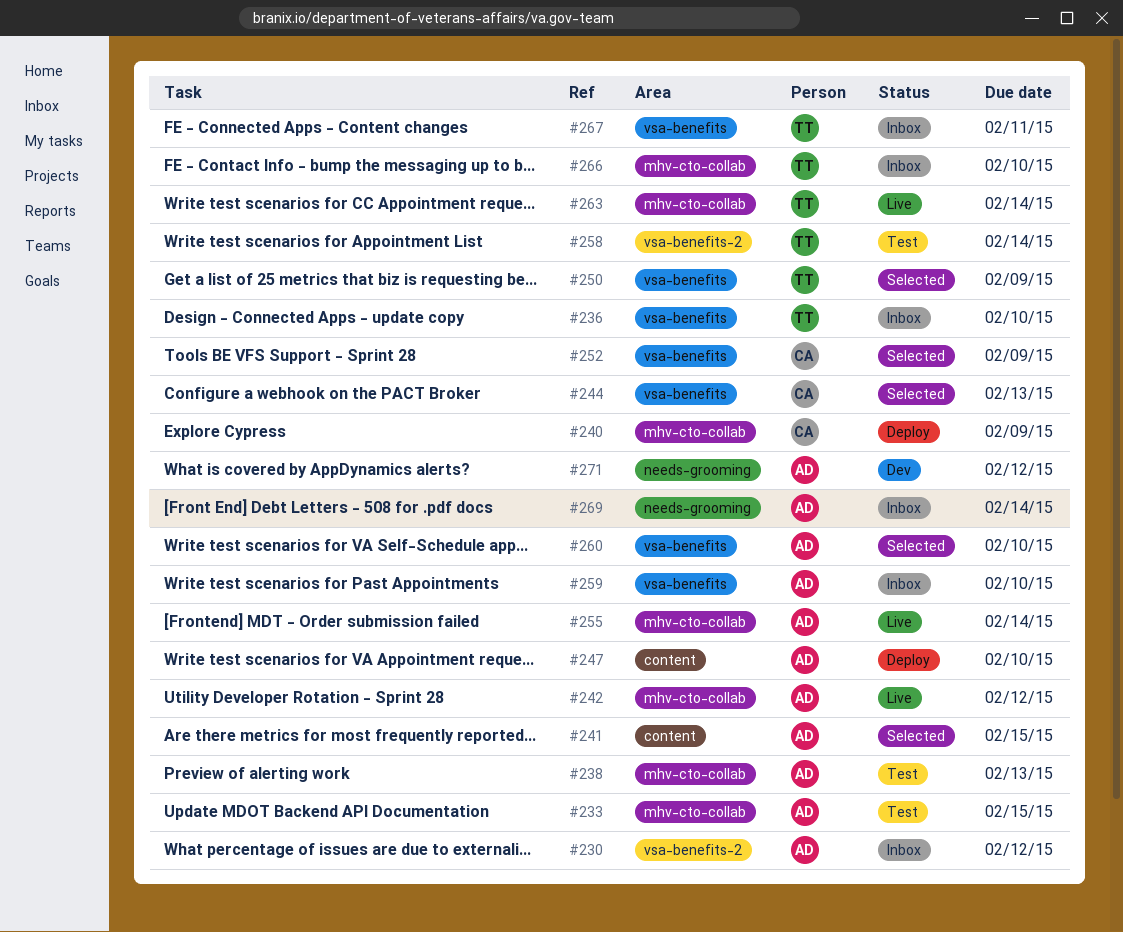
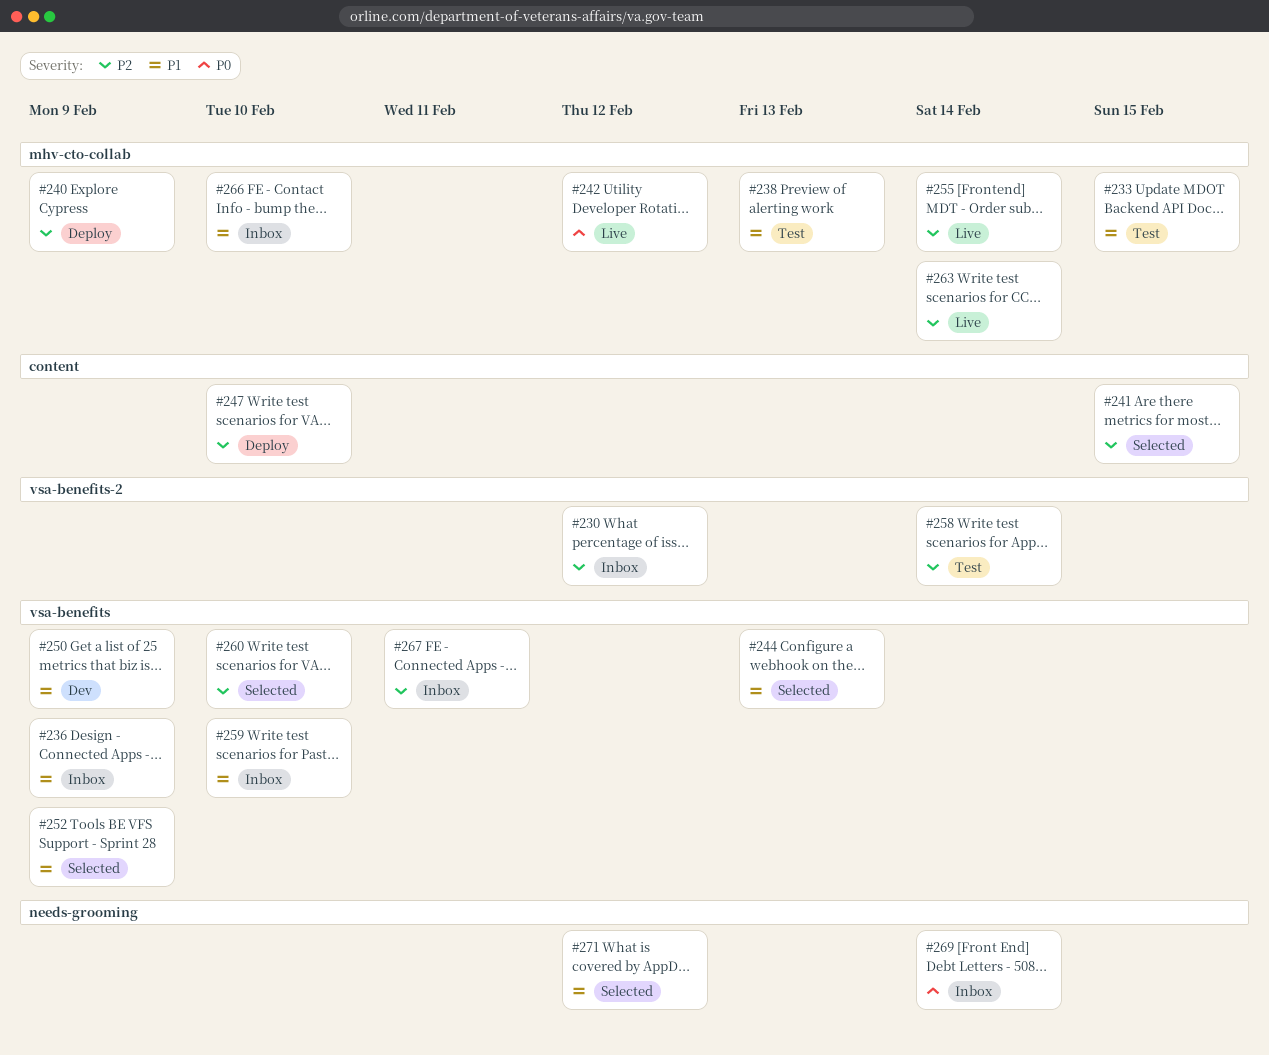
#236, due: Feb 10 -> Feb 9
#250, status: Selected -> Dev
#271, status: Dev -> Selected

